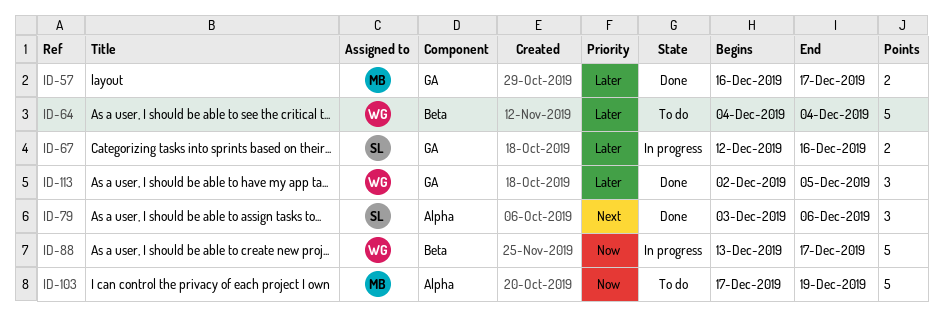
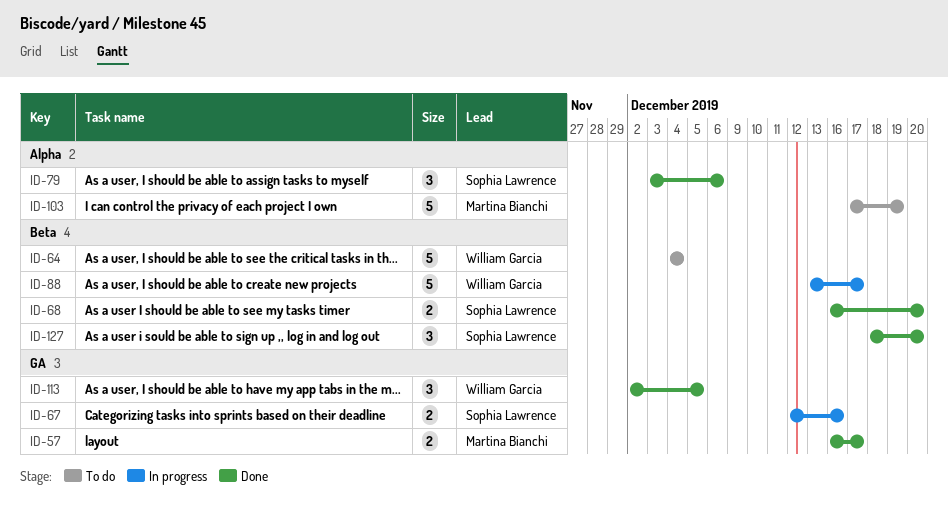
ID-68: none -> present
ID-127: none -> present

